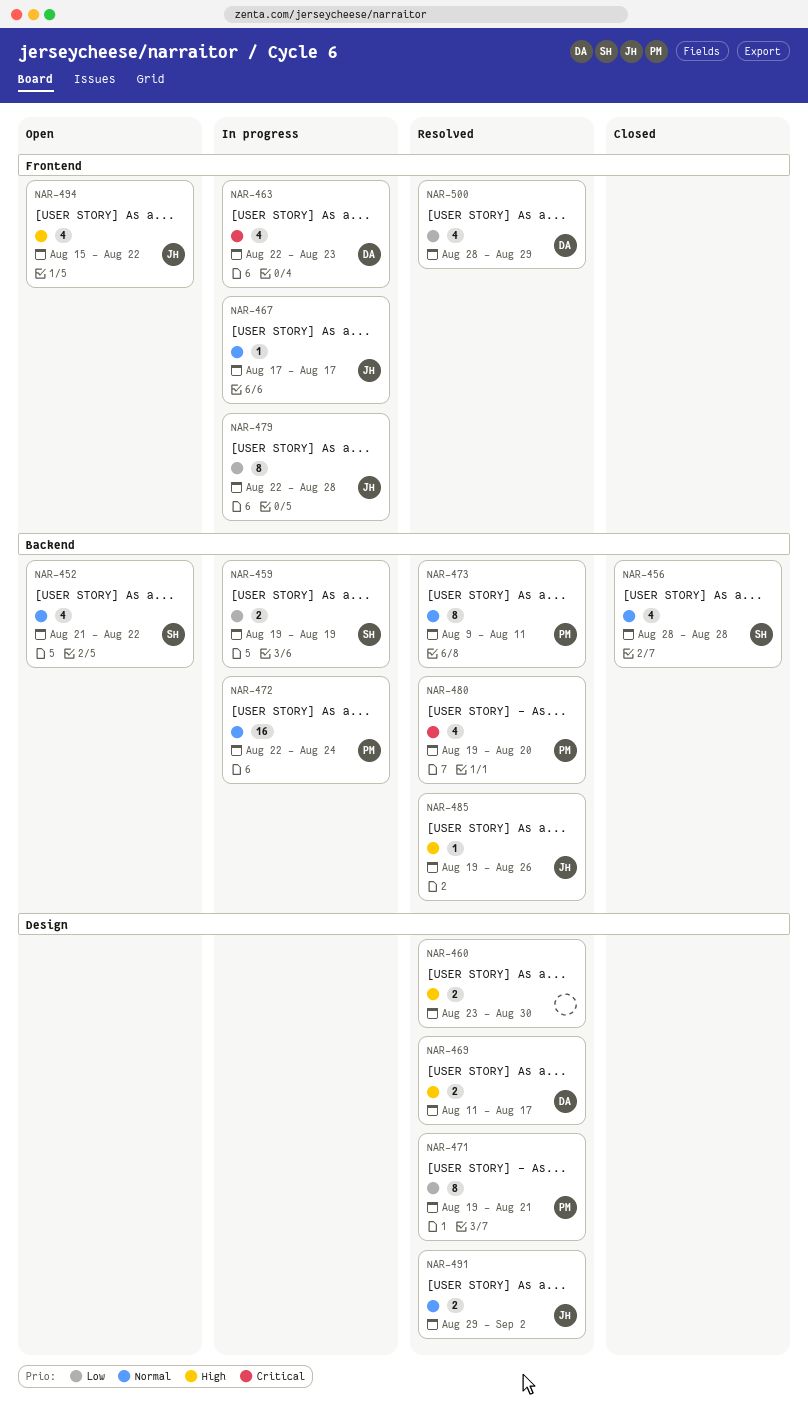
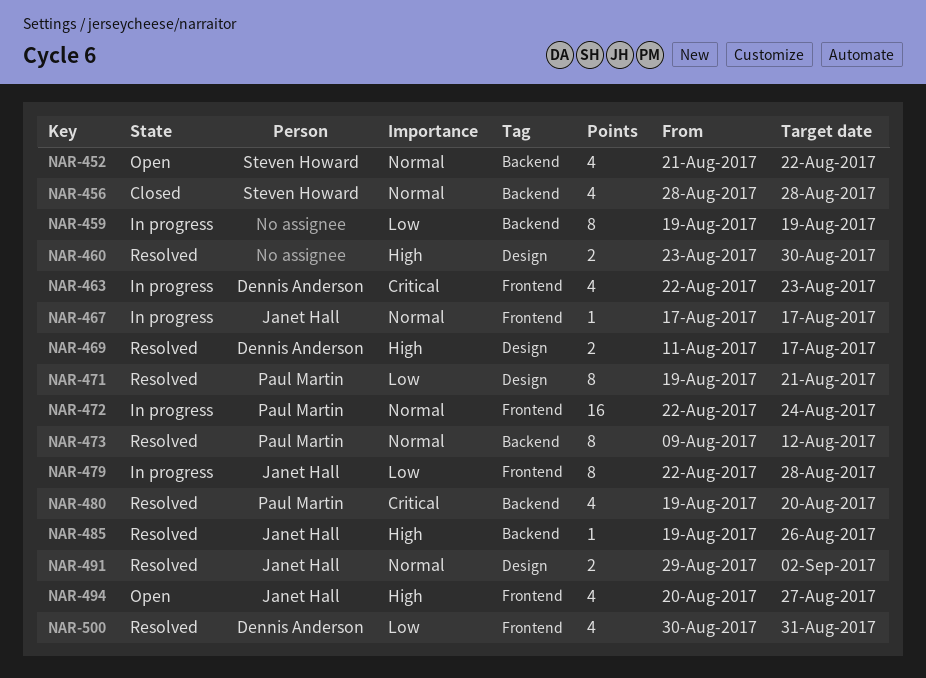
NAR-459, owner: Steven Howard -> none
NAR-459, estimate: 2 -> 8
NAR-472, label: Backend -> Frontend
NAR-473, due: Aug 11 -> Aug 12
NAR-494, start: Aug 15 -> Aug 20
NAR-494, due: Aug 22 -> Aug 27
NAR-500, start: Aug 28 -> Aug 30
NAR-500, due: Aug 29 -> Aug 31

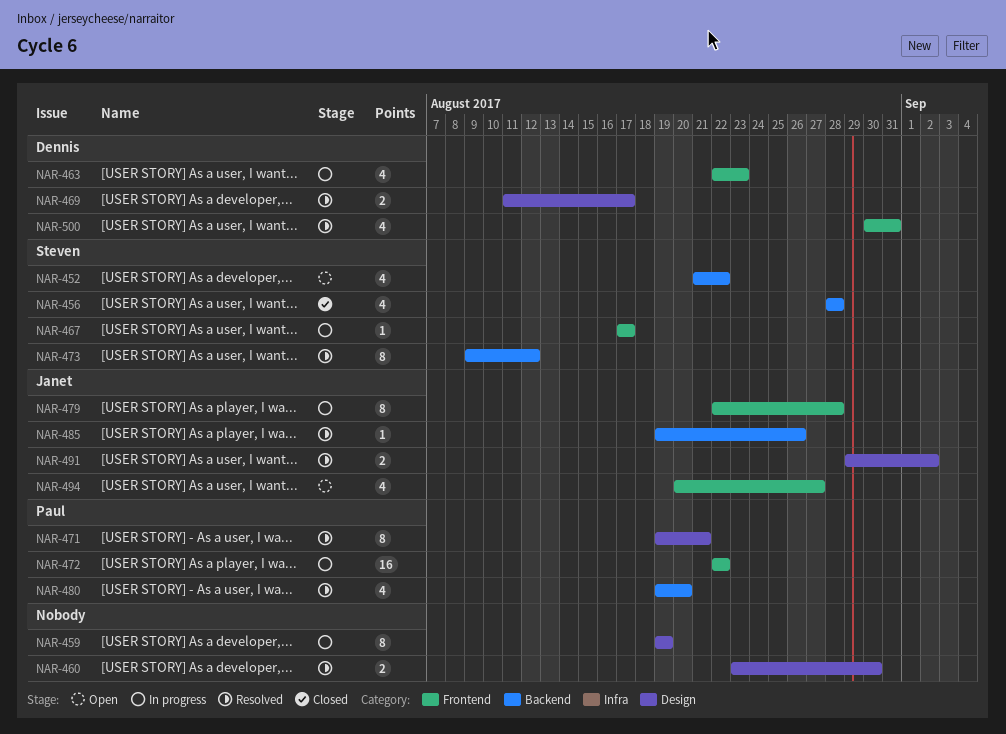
NAR-459, label: Backend -> Design
NAR-467, owner: Janet Hall -> Steven Howard
NAR-472, due: Aug 24 -> Aug 22
NAR-473, owner: Paul Martin -> Steven Howard

